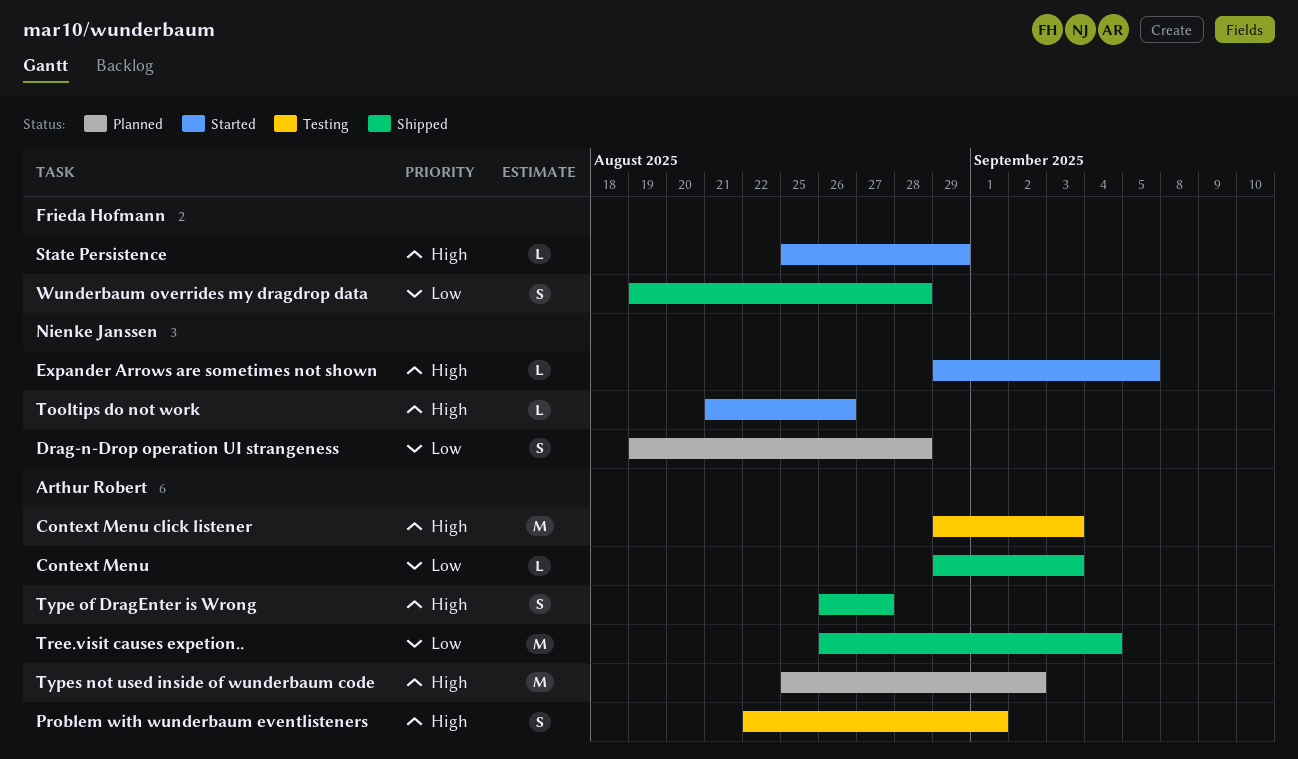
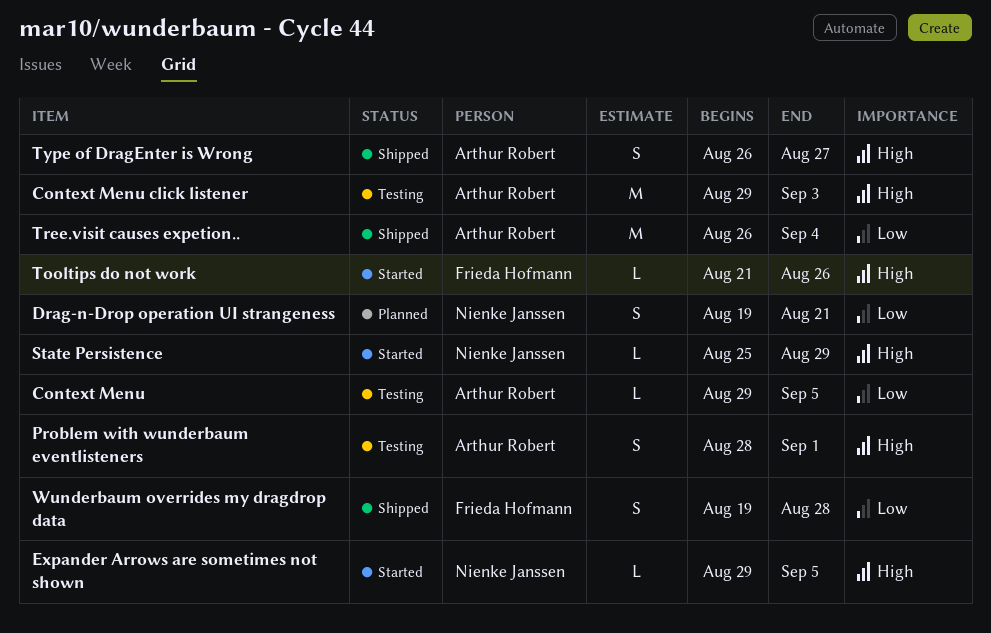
Context Menu, status: Shipped -> Testing
Context Menu, due: Sep 3 -> Sep 5
Drag-n-Drop operation UI strangeness, due: Aug 28 -> Aug 21
Problem with wunderbaum eventlisteners, start: Aug 22 -> Aug 28
State Persistence, owner: Frieda Hofmann -> Nienke Janssen
Tooltips do not work, owner: Nienke Janssen -> Frieda Hofmann
Types not used inside of wunderbaum code: present -> none

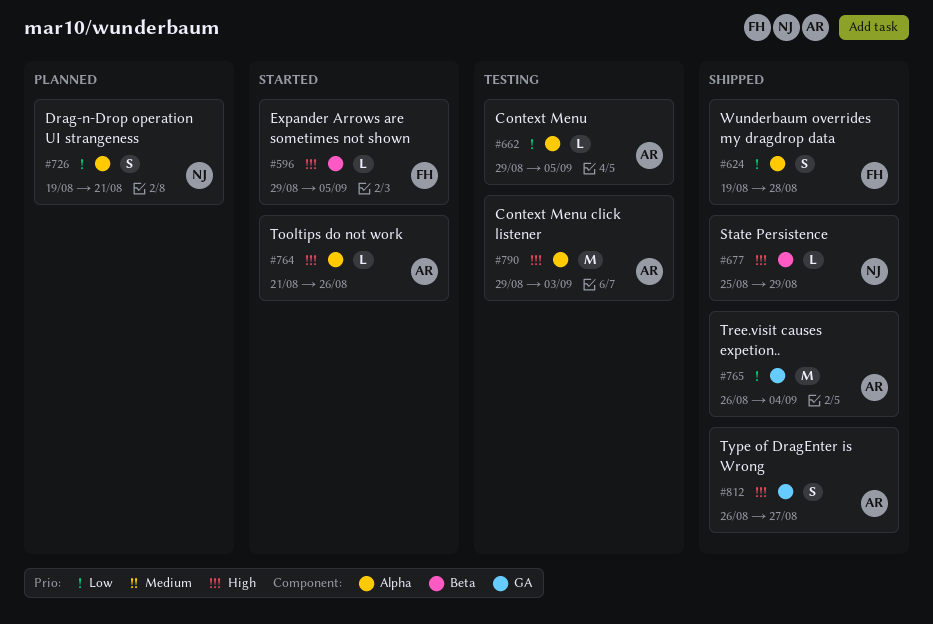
Expander Arrows are sometimes not shown, owner: Nienke Janssen -> Frieda Hofmann
Problem with wunderbaum eventlisteners: present -> none
State Persistence, status: Started -> Shipped
Tooltips do not work, owner: Frieda Hofmann -> Arthur Robert

